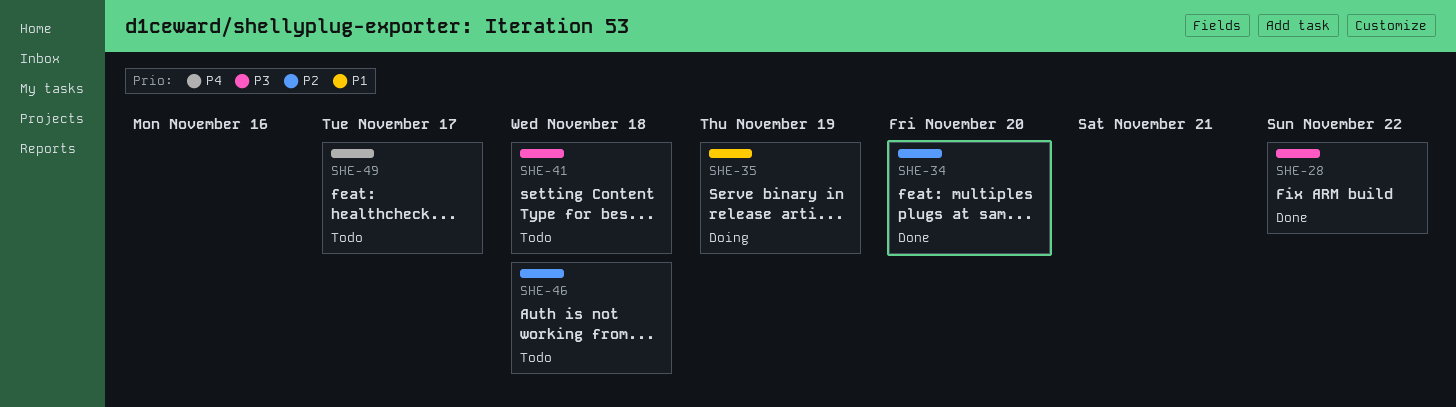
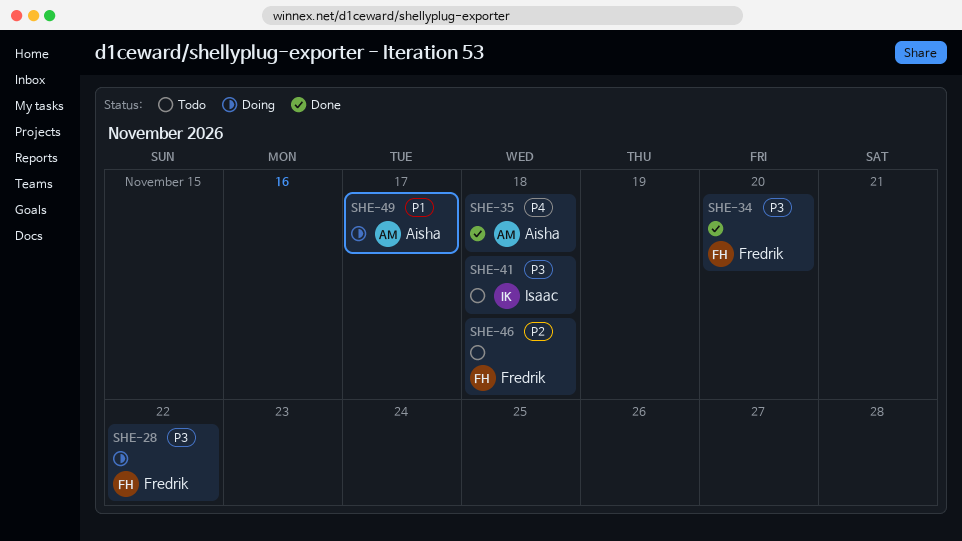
SHE-28, status: Done -> Doing
SHE-34, priority: P2 -> P3
SHE-35, status: Doing -> Done
SHE-35, priority: P1 -> P4
SHE-35, due: Nov 19 -> Nov 18
SHE-49, status: Todo -> Doing
SHE-49, priority: P4 -> P1

